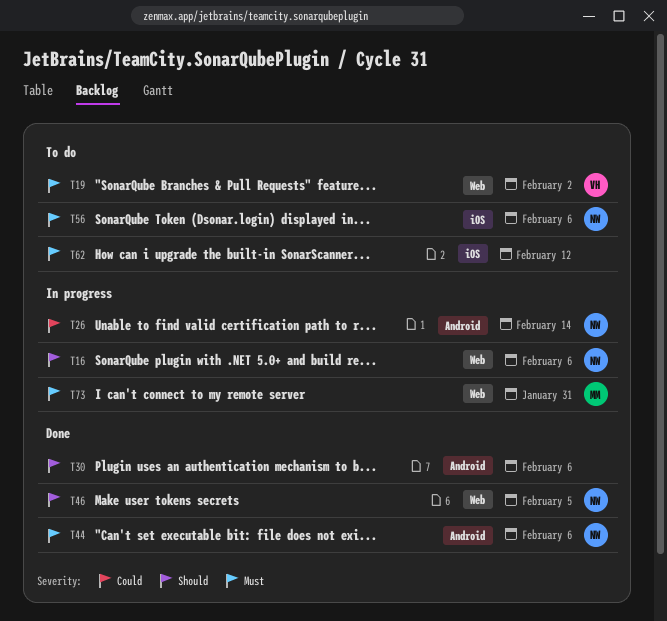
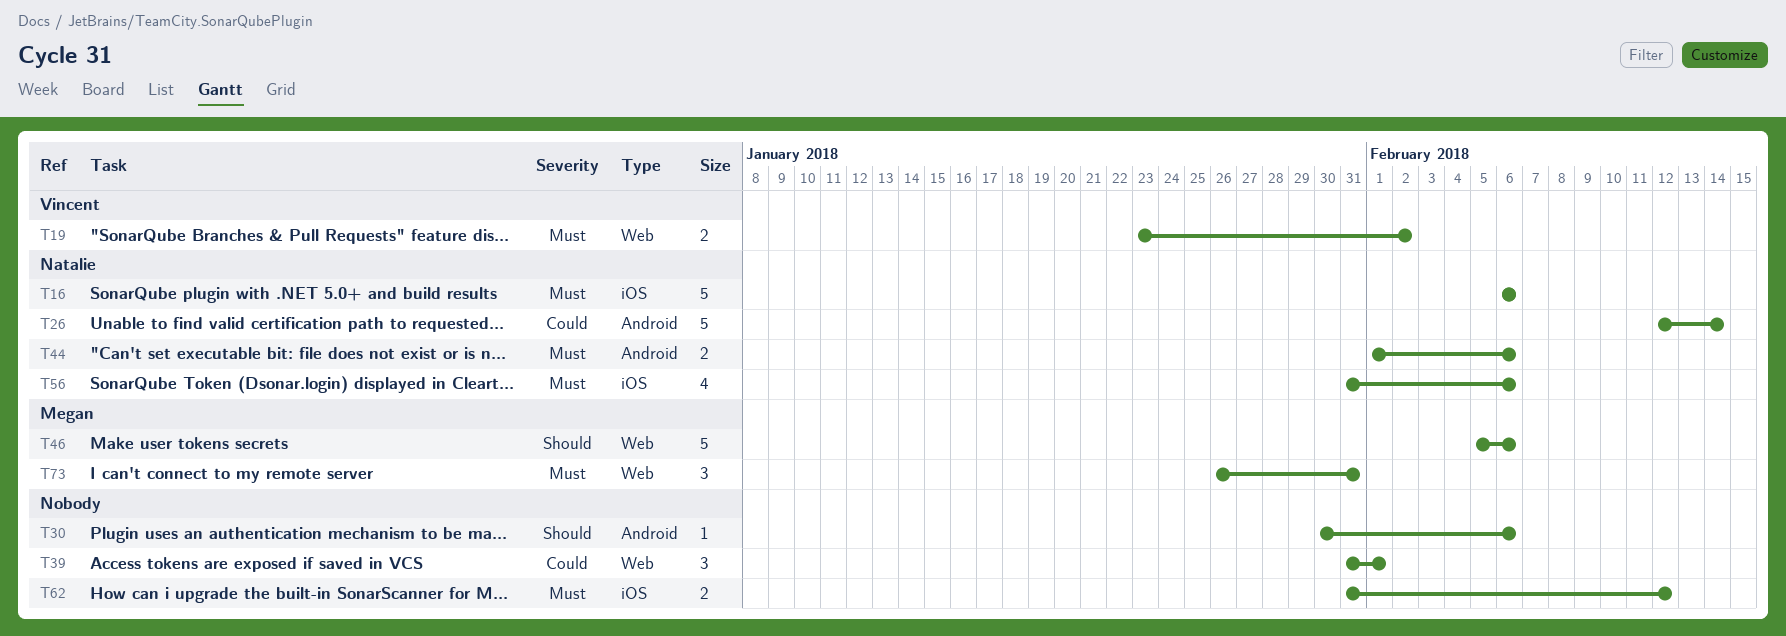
T16, priority: Should -> Must
T16, label: Web -> iOS
T39: none -> present
T46, owner: Natalie -> Megan
T46, due: Feb 5 -> Feb 6

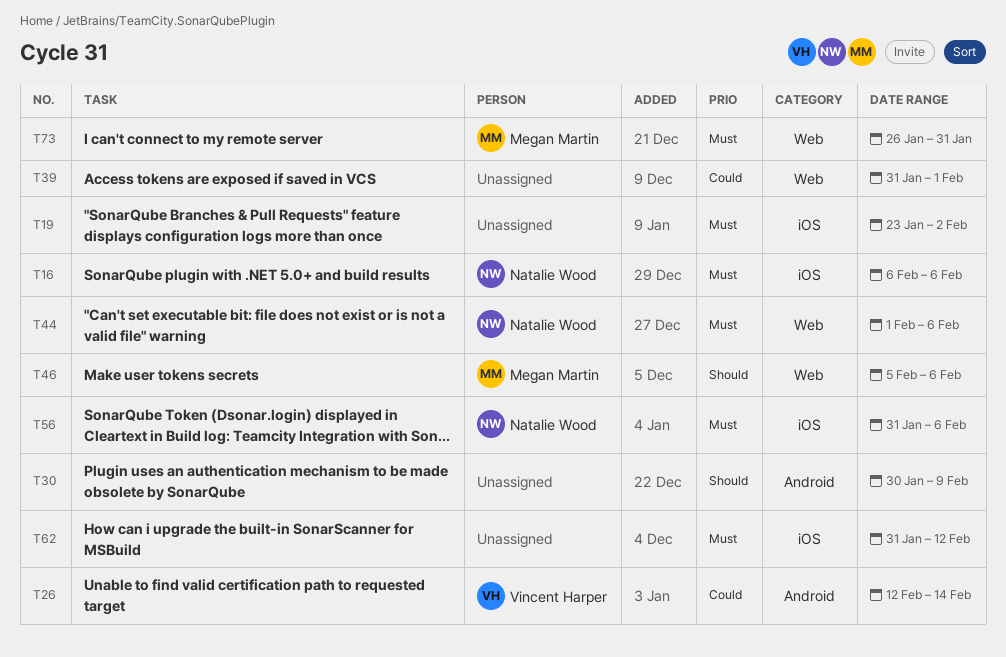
T19, owner: Vincent Harper -> none
T19, label: Web -> iOS
T26, owner: Natalie Wood -> Vincent Harper
T30, due: Feb 6 -> Feb 9
T44, label: Android -> Web

